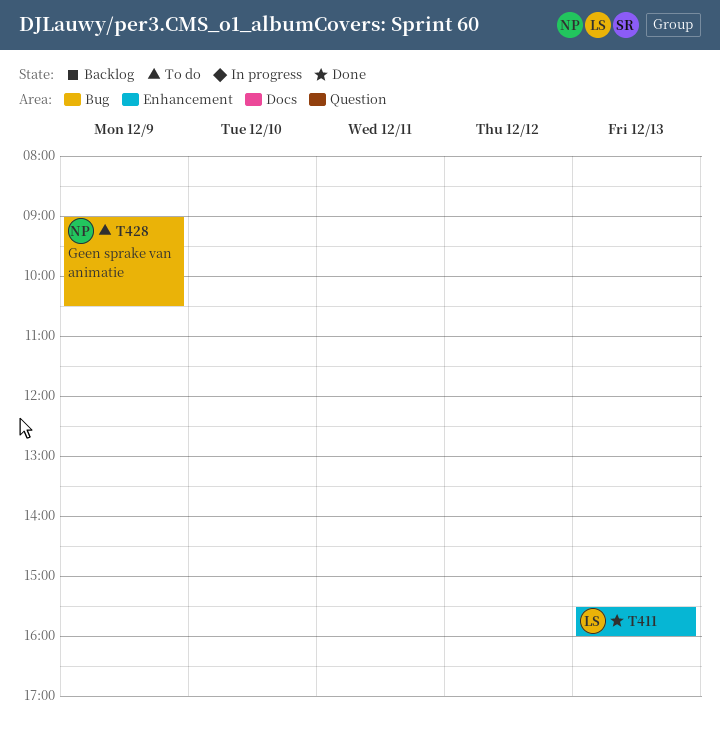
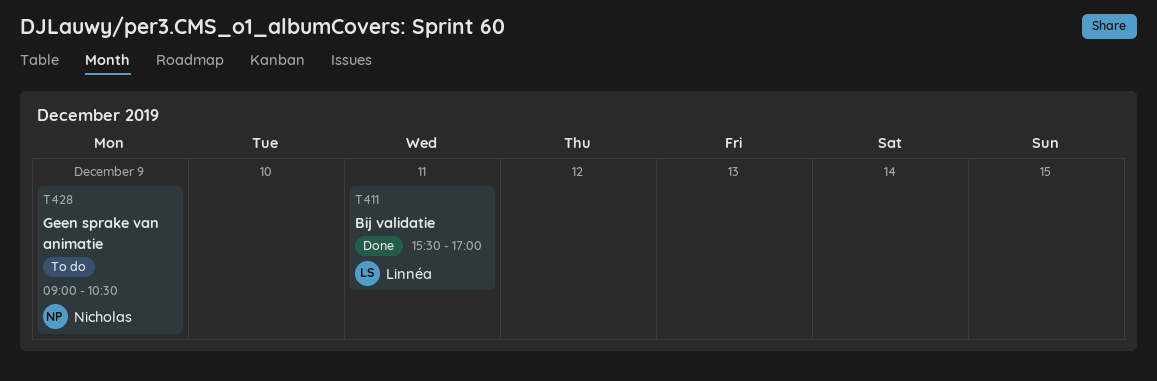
T411, day: Dec 13 -> Dec 11
T411, ends: 16:00 -> 17:00

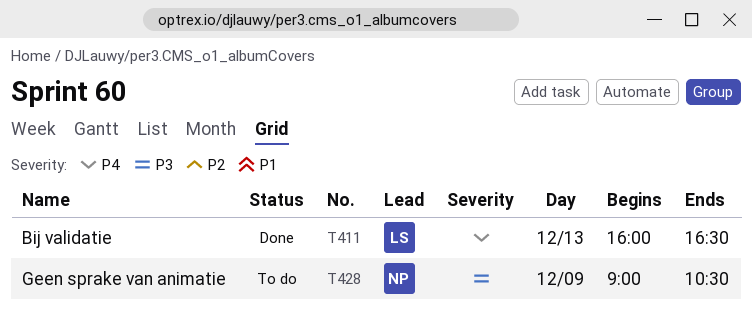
T411, day: Dec 11 -> Dec 13
T411, begins: 15:30 -> 16:00
T411, ends: 17:00 -> 16:30

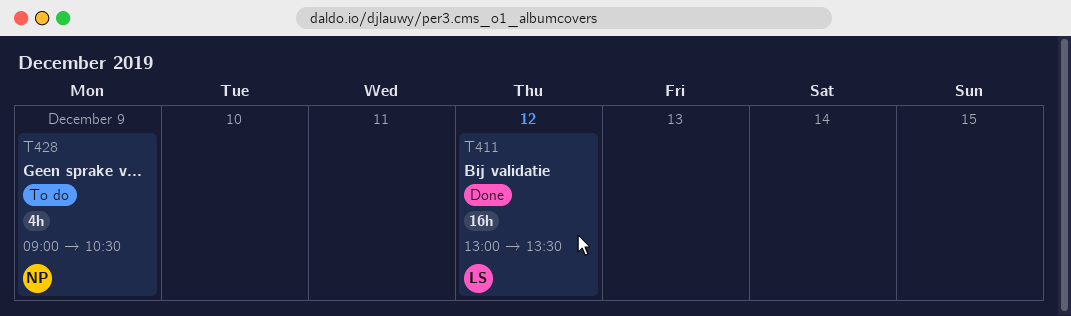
T411, day: Dec 13 -> Dec 12
T411, begins: 16:00 -> 13:00
T411, ends: 16:30 -> 13:30

